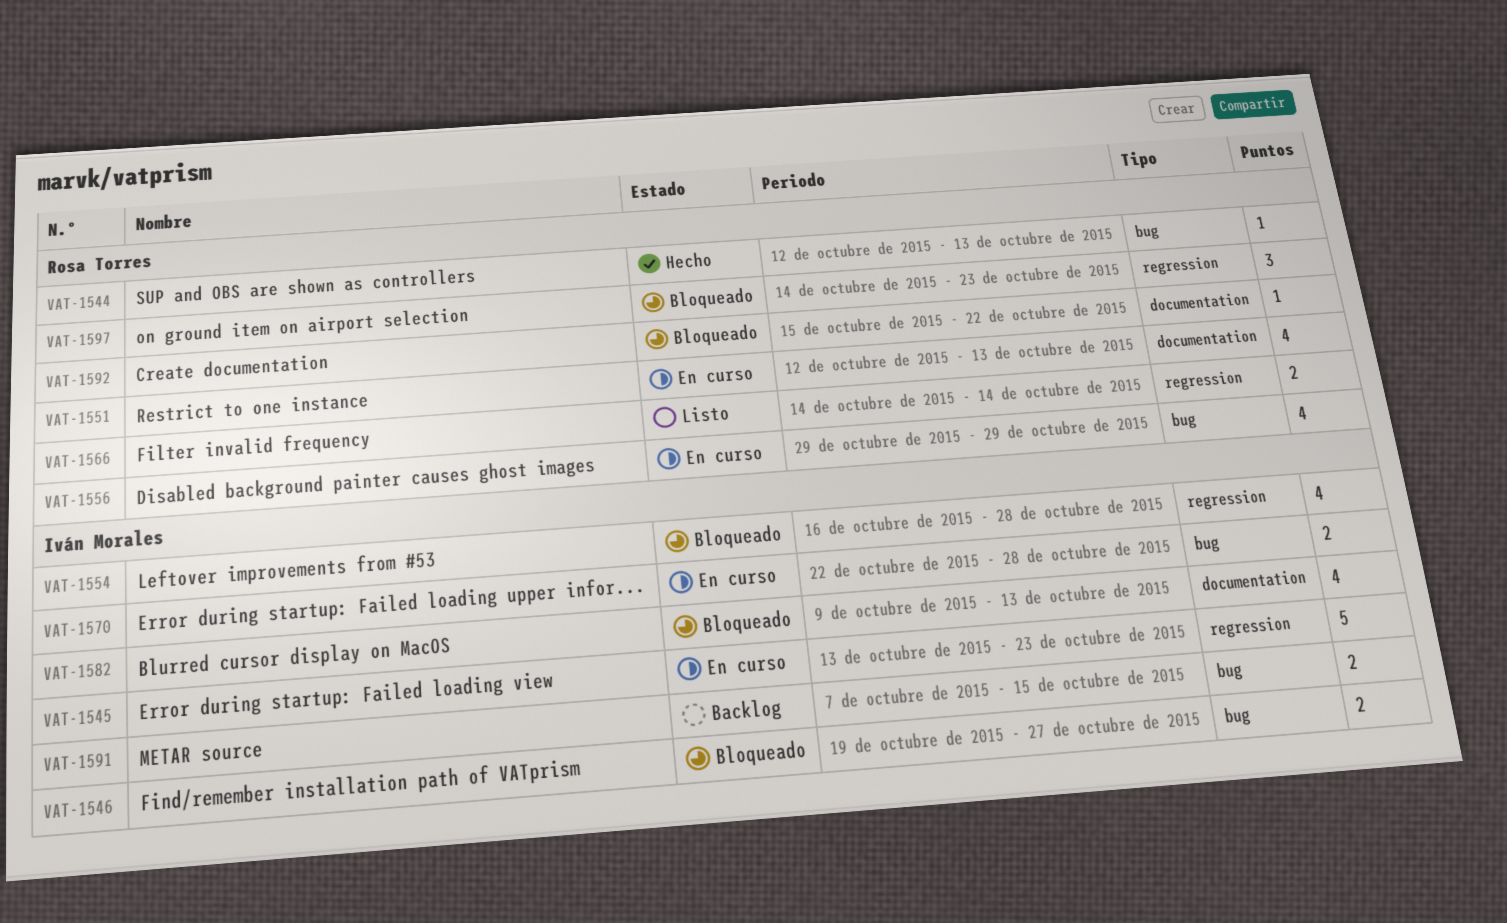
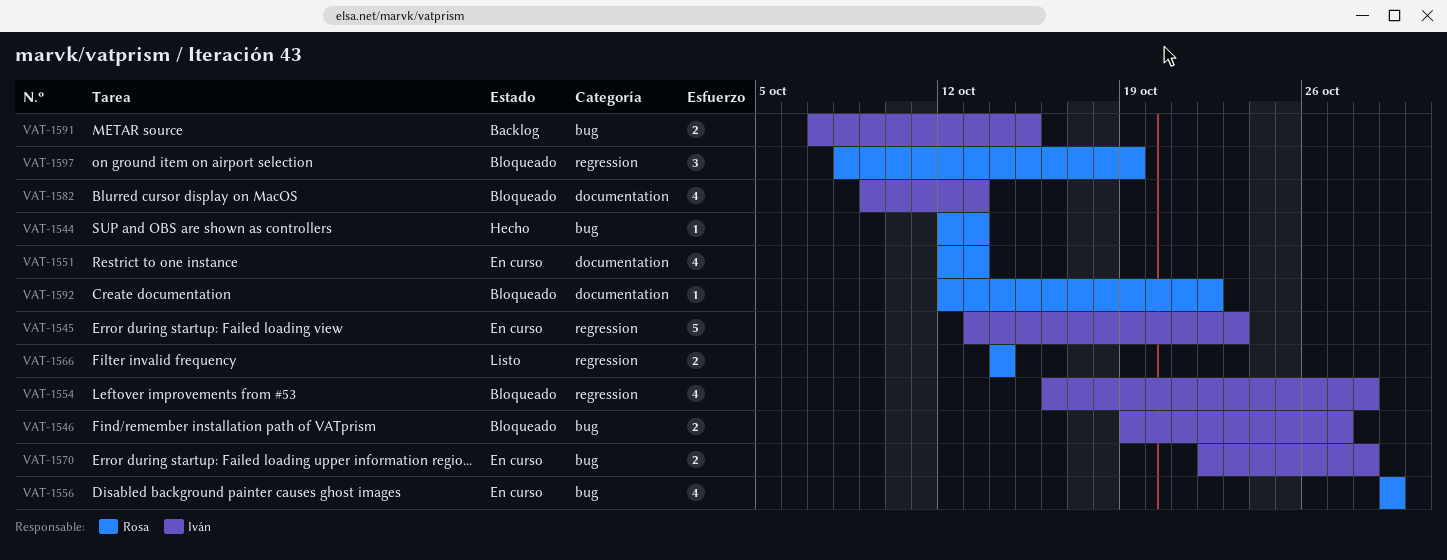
VAT-1592, start: Oct 15 -> Oct 12
VAT-1597, start: Oct 14 -> Oct 8
VAT-1597, due: Oct 23 -> Oct 19

